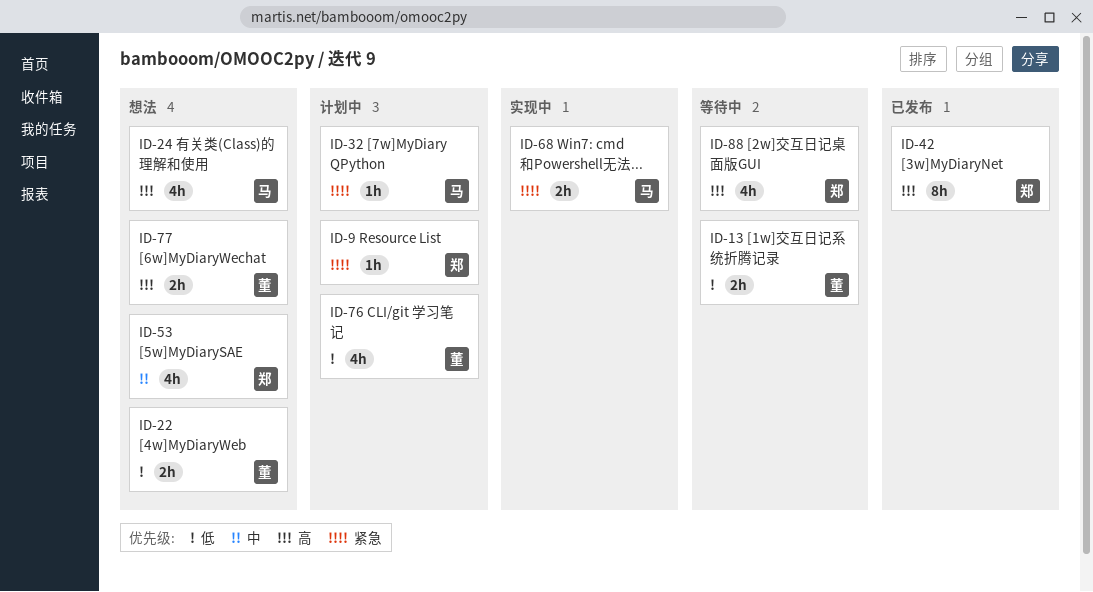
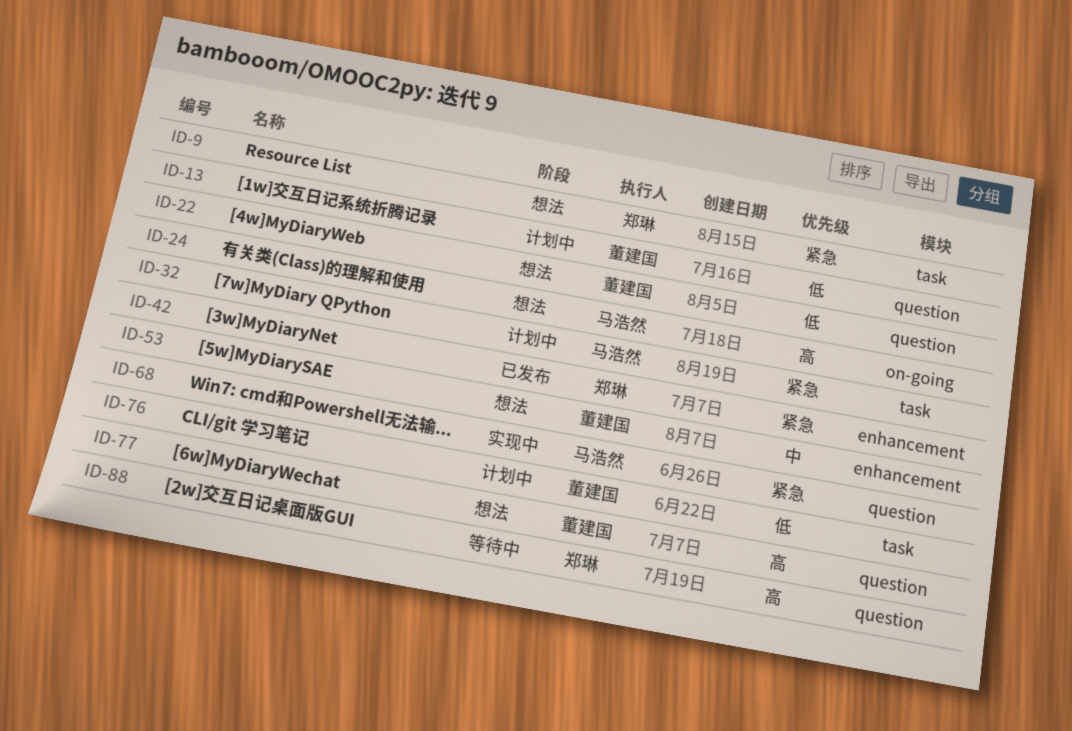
ID-9, status: 计划中 -> 想法
ID-13, status: 等待中 -> 计划中
ID-42, priority: 高 -> 紧急
ID-53, owner: 郑琳 -> 董建国

